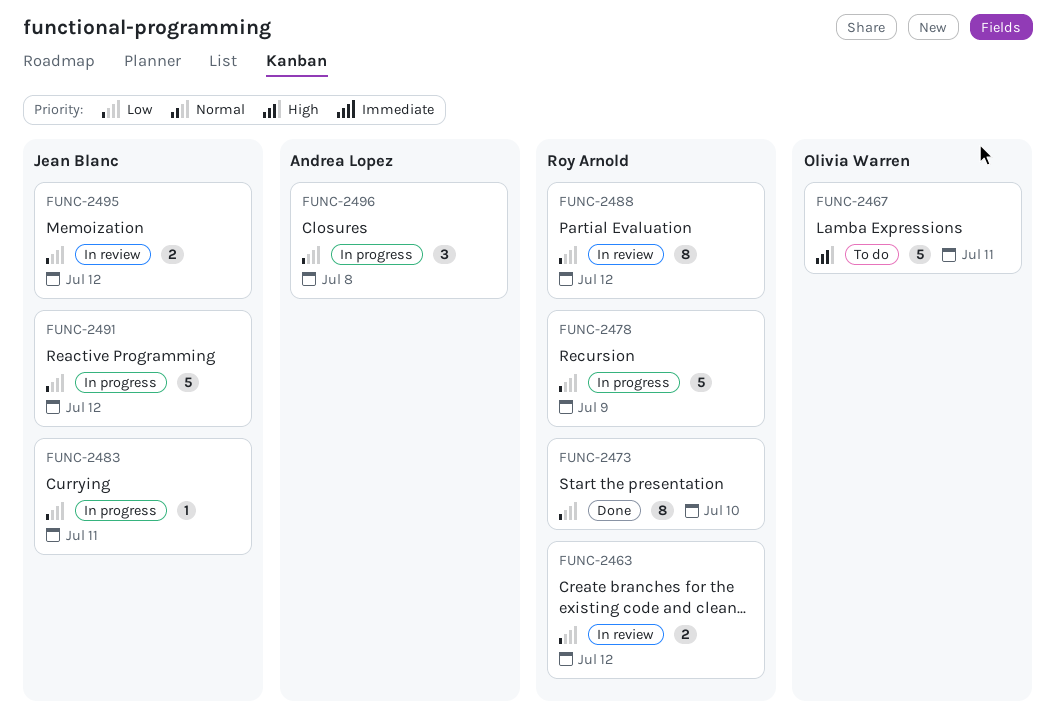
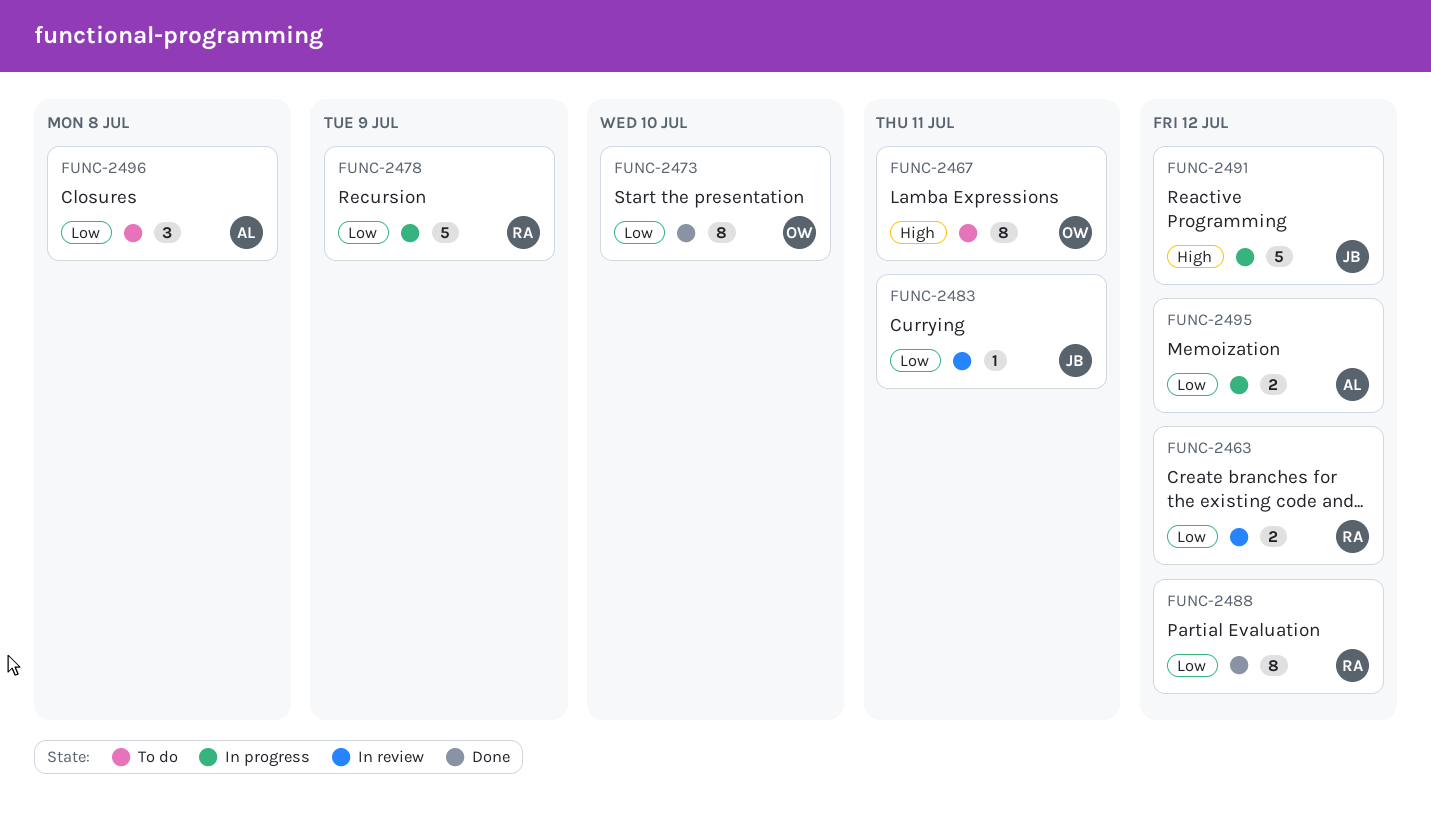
FUNC-2467, estimate: 5 -> 8
FUNC-2473, owner: Roy Arnold -> Olivia Warren
FUNC-2483, status: In progress -> In review
FUNC-2488, status: In review -> Done
FUNC-2491, priority: Low -> High
FUNC-2495, status: In review -> In progress
FUNC-2495, owner: Jean Blanc -> Andrea Lopez
FUNC-2496, status: In progress -> To do

